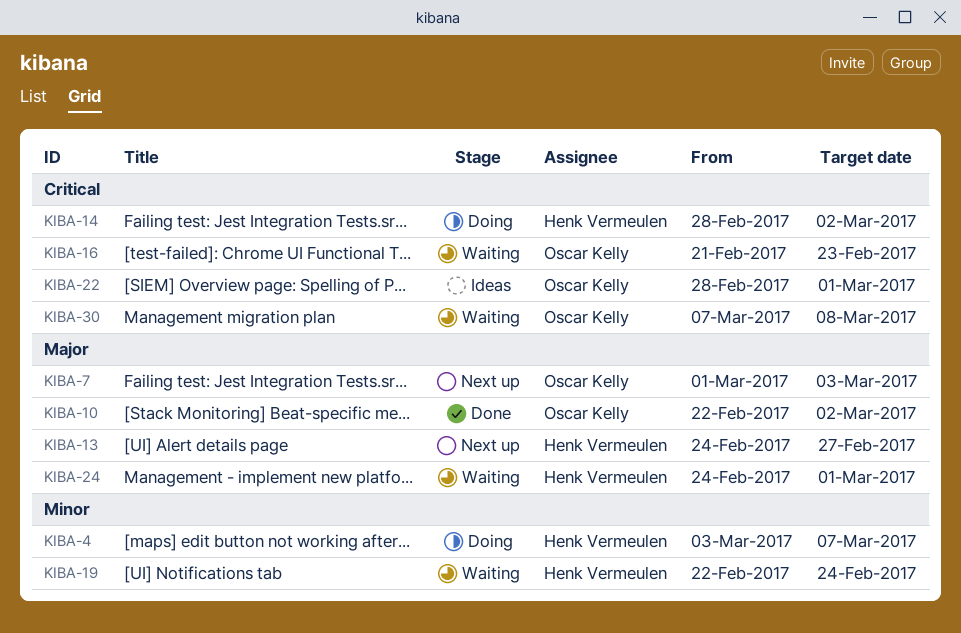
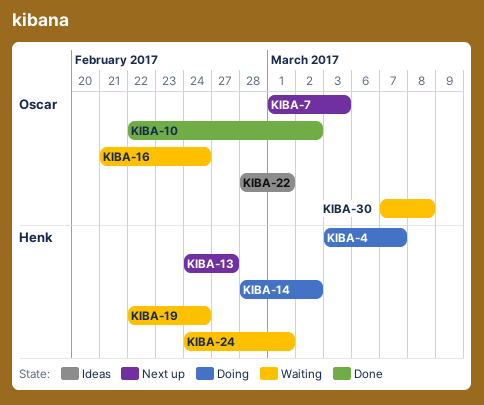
KIBA-16, due: Feb 23 -> Feb 24

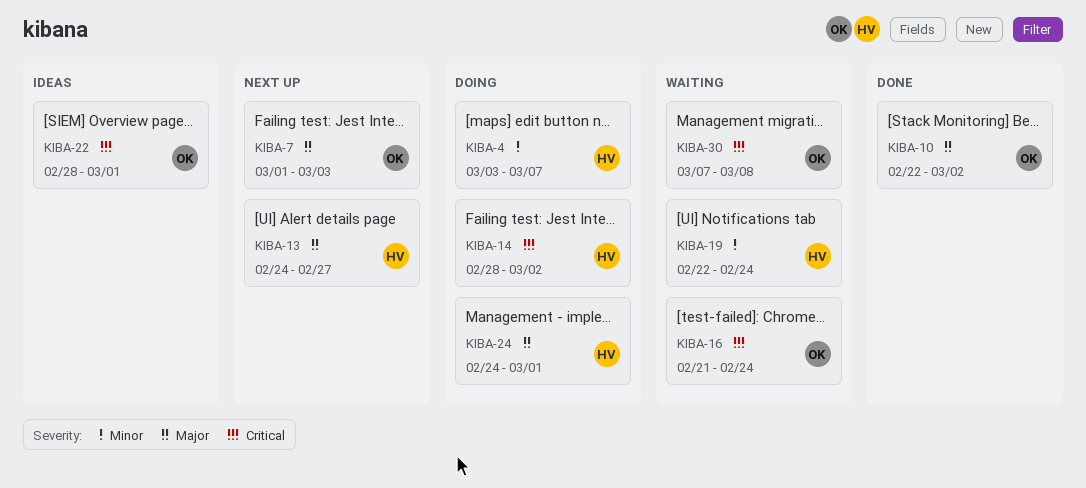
KIBA-24, status: Waiting -> Doing

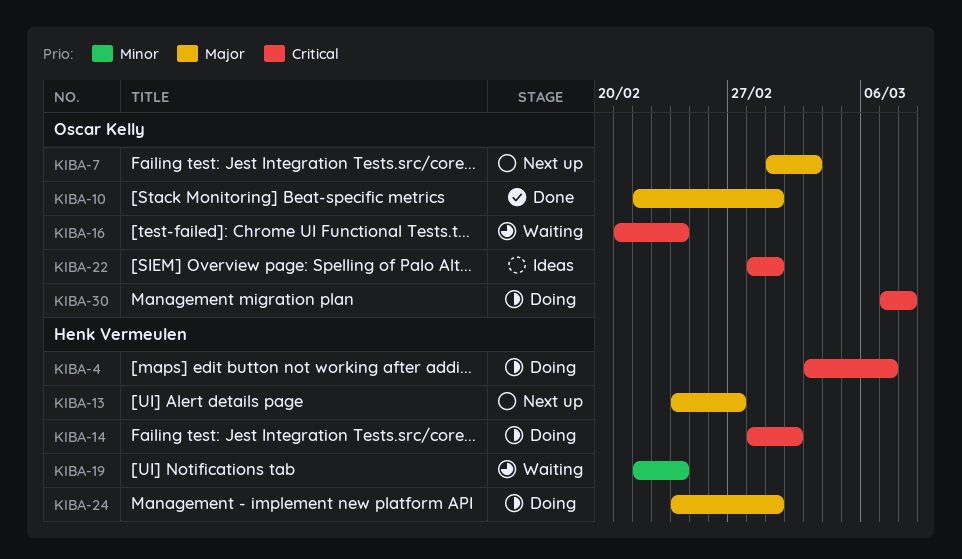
KIBA-4, priority: Minor -> Critical
KIBA-10, due: Mar 2 -> Mar 1
KIBA-30, status: Waiting -> Doing

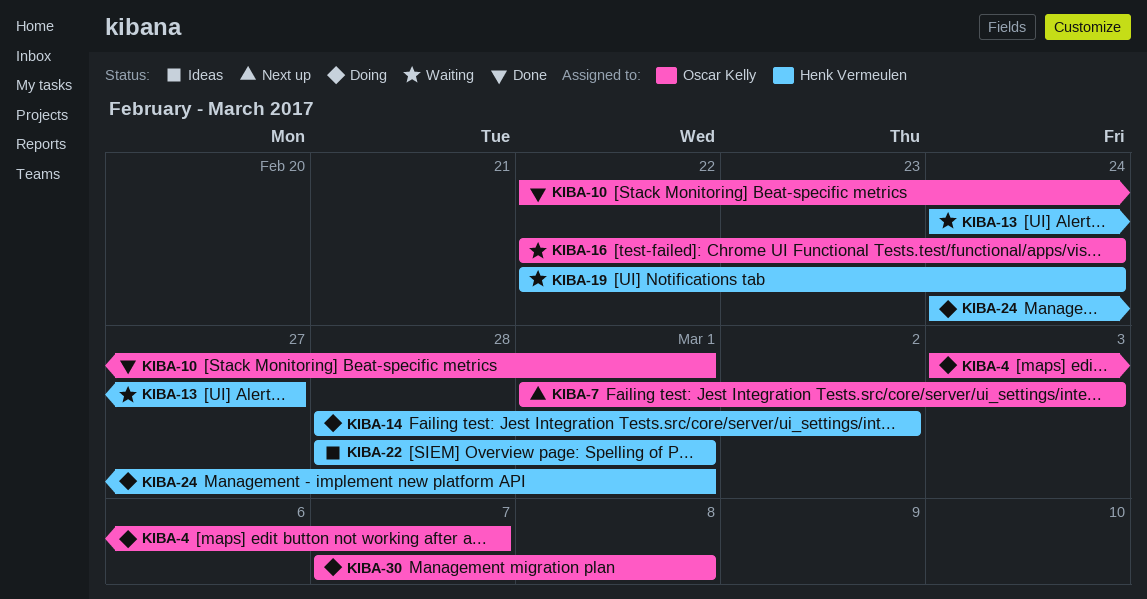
KIBA-4, owner: Henk Vermeulen -> Oscar Kelly
KIBA-13, status: Next up -> Waiting
KIBA-16, start: Feb 21 -> Feb 22
KIBA-22, owner: Oscar Kelly -> Henk Vermeulen

